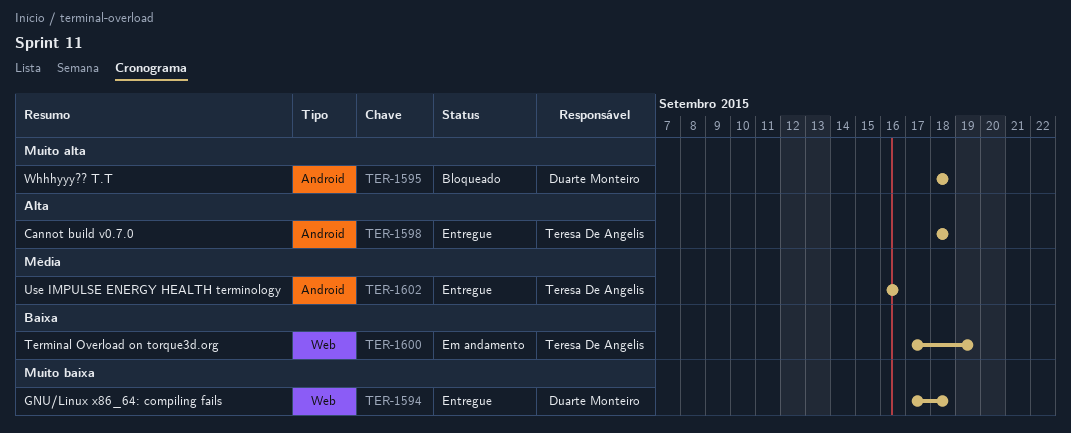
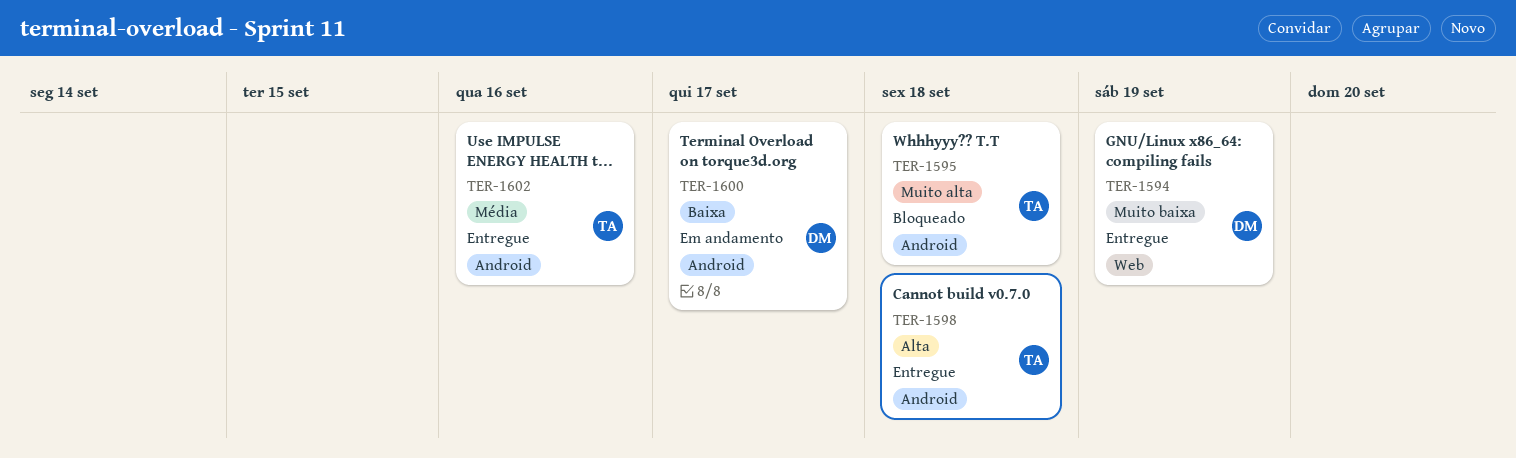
TER-1594, due: Sep 18 -> Sep 19
TER-1595, owner: Duarte Monteiro -> Teresa De Angelis
TER-1600, owner: Teresa De Angelis -> Duarte Monteiro
TER-1600, label: Web -> Android
TER-1600, due: Sep 19 -> Sep 17

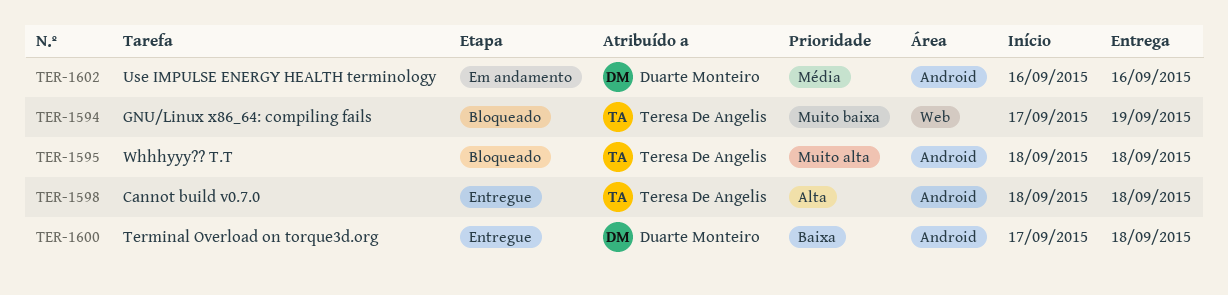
TER-1594, status: Entregue -> Bloqueado
TER-1594, owner: Duarte Monteiro -> Teresa De Angelis
TER-1600, status: Em andamento -> Entregue
TER-1600, due: Sep 17 -> Sep 18
TER-1602, status: Entregue -> Em andamento
TER-1602, owner: Teresa De Angelis -> Duarte Monteiro

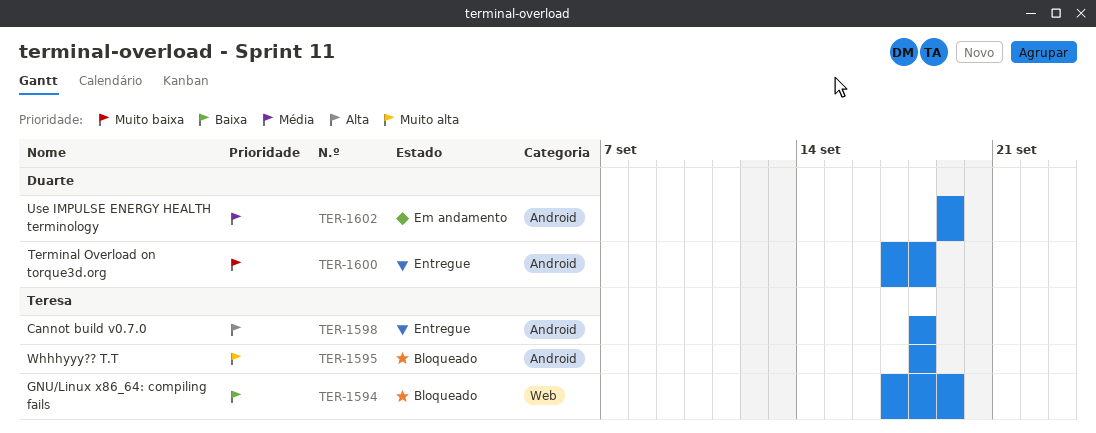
TER-1594, priority: Muito baixa -> Baixa
TER-1600, priority: Baixa -> Muito baixa
TER-1602, start: Sep 16 -> Sep 19
TER-1602, due: Sep 16 -> Sep 19

